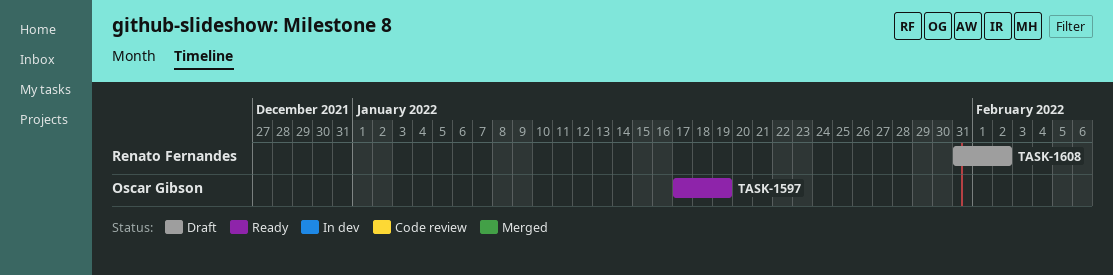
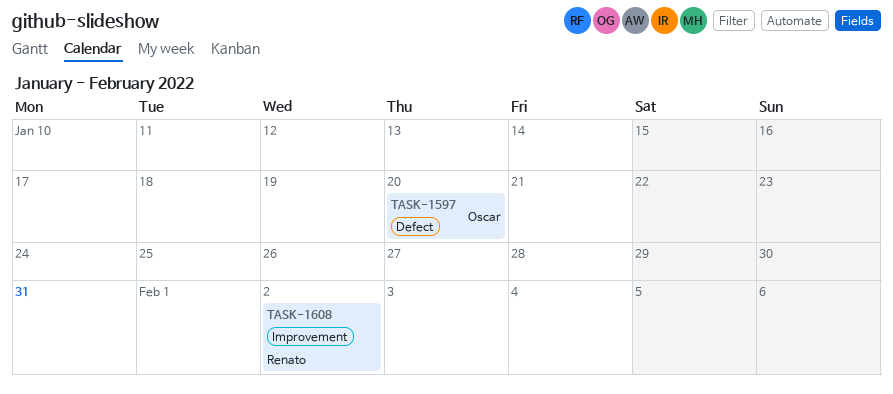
TASK-1597, due: Jan 19 -> Jan 20

